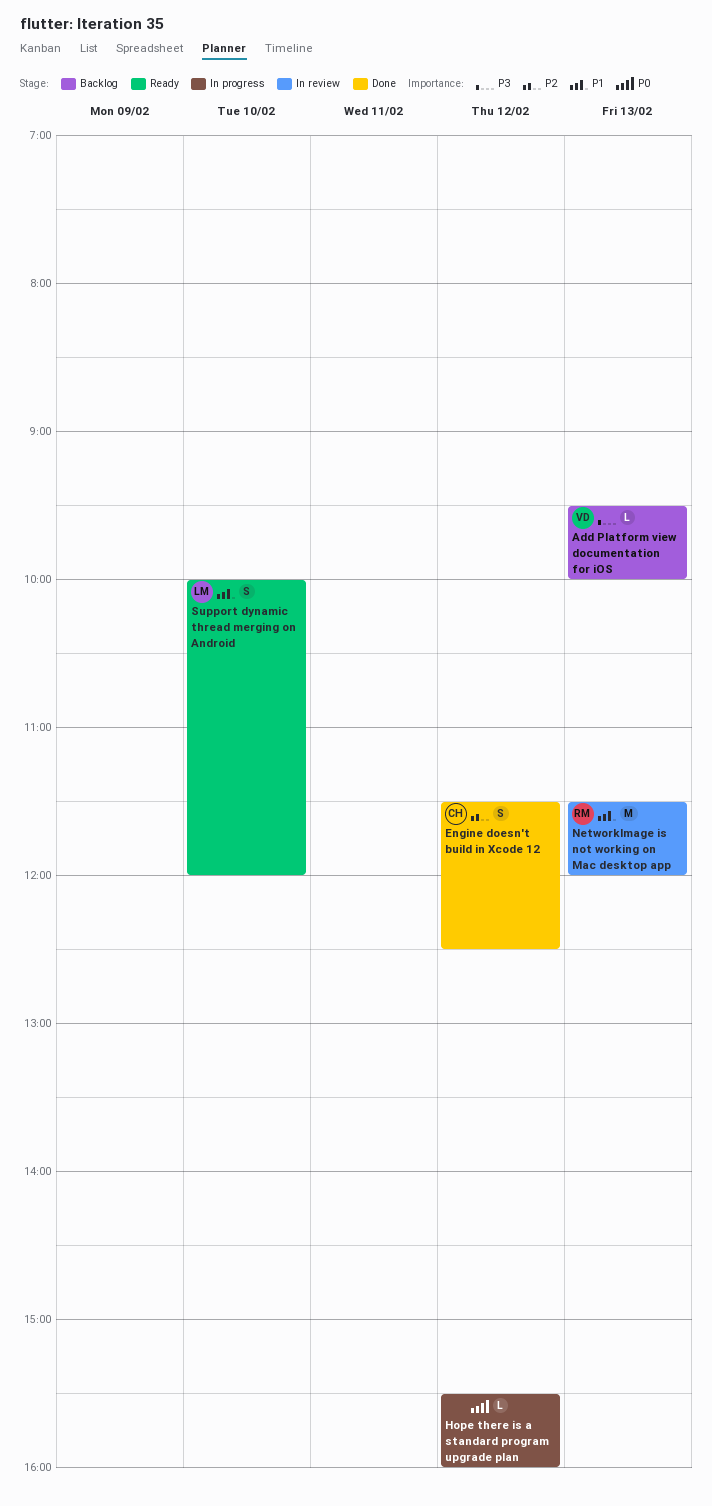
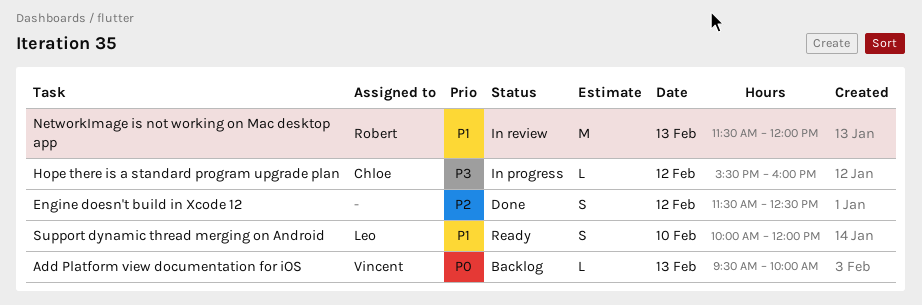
Add Platform view documentation for iOS, priority: P3 -> P0
Engine doesn't build in Xcode 12, owner: Chloe -> none
Hope there is a standard program upgrade plan, owner: none -> Chloe
Hope there is a standard program upgrade plan, priority: P0 -> P3

